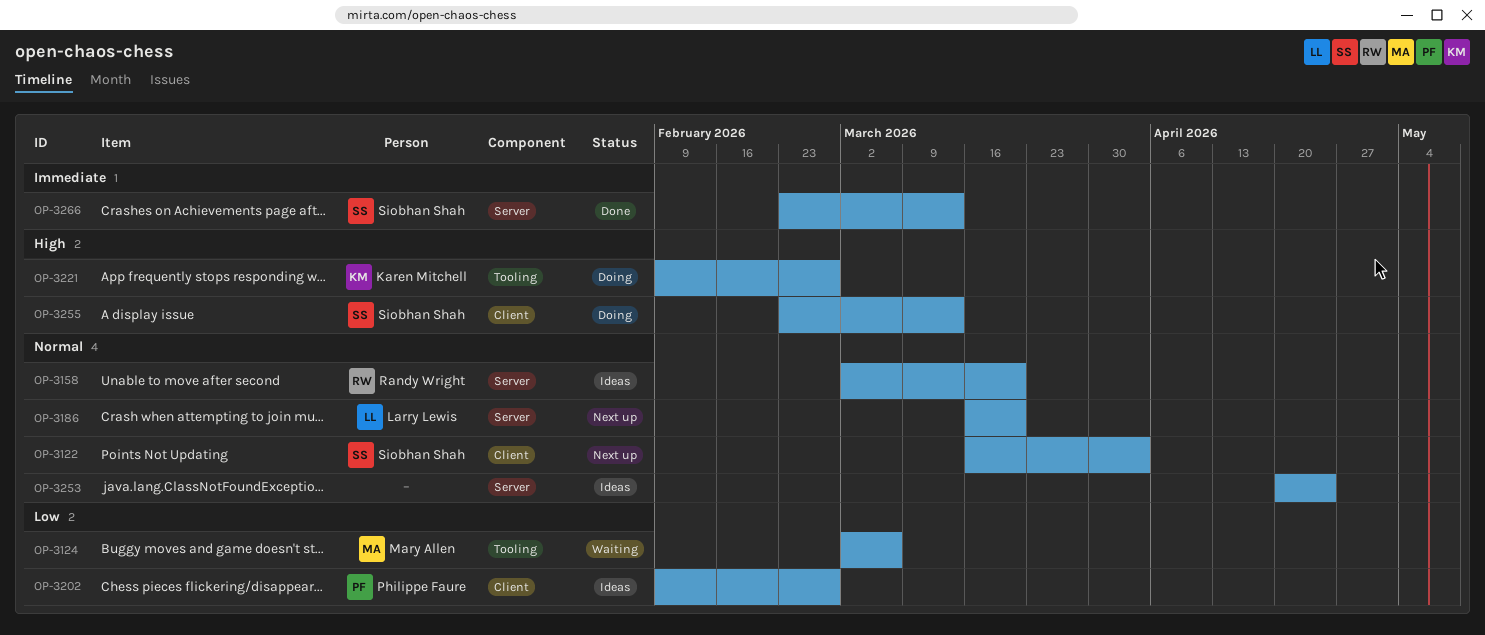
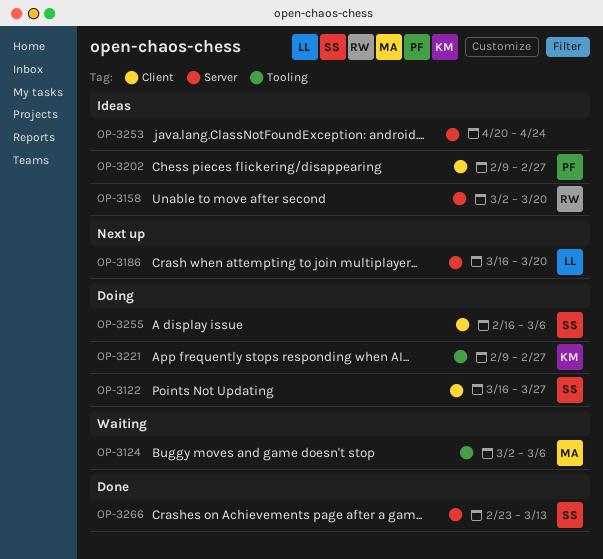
OP-3122, status: Next up -> Doing
OP-3122, due: Apr 3 -> Mar 27
OP-3255, start: Feb 23 -> Feb 16
OP-3255, due: Mar 13 -> Mar 6

